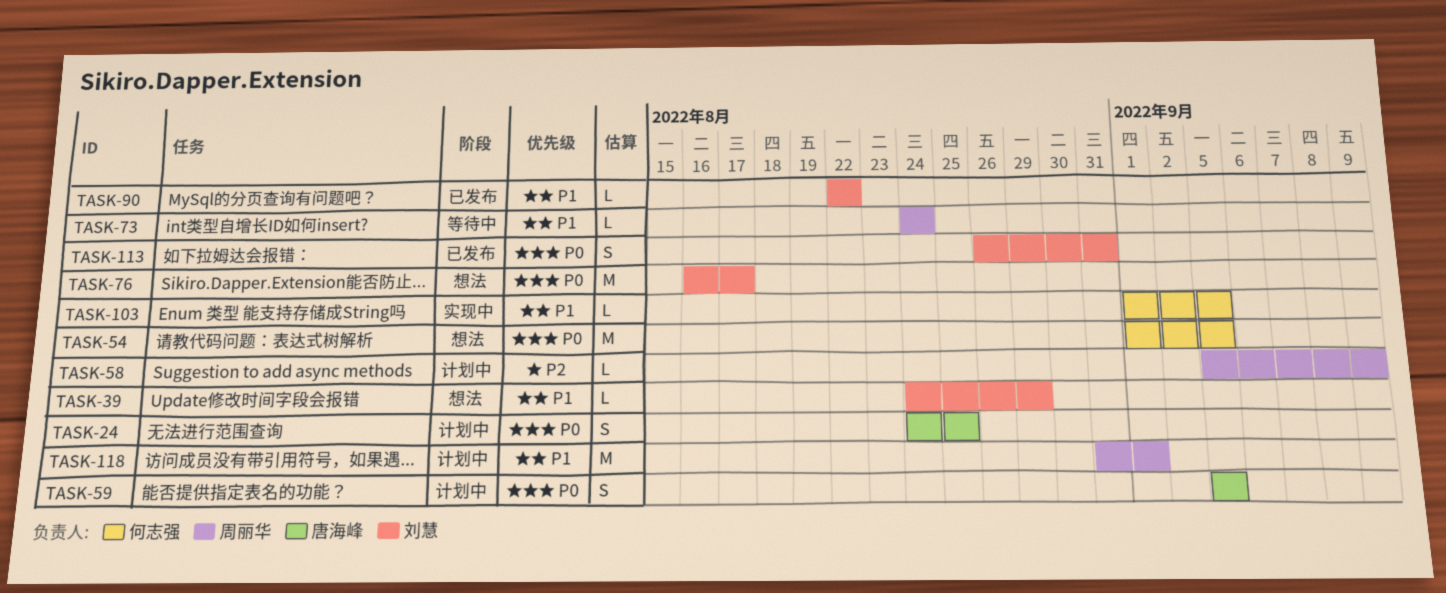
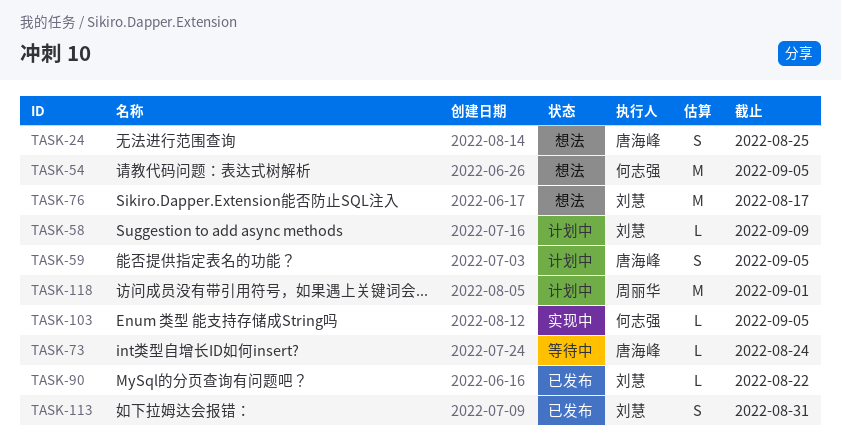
TASK-24, status: 计划中 -> 想法
TASK-39: present -> none
TASK-58, owner: 周丽华 -> 刘慧
TASK-73, owner: 周丽华 -> 唐海峰

